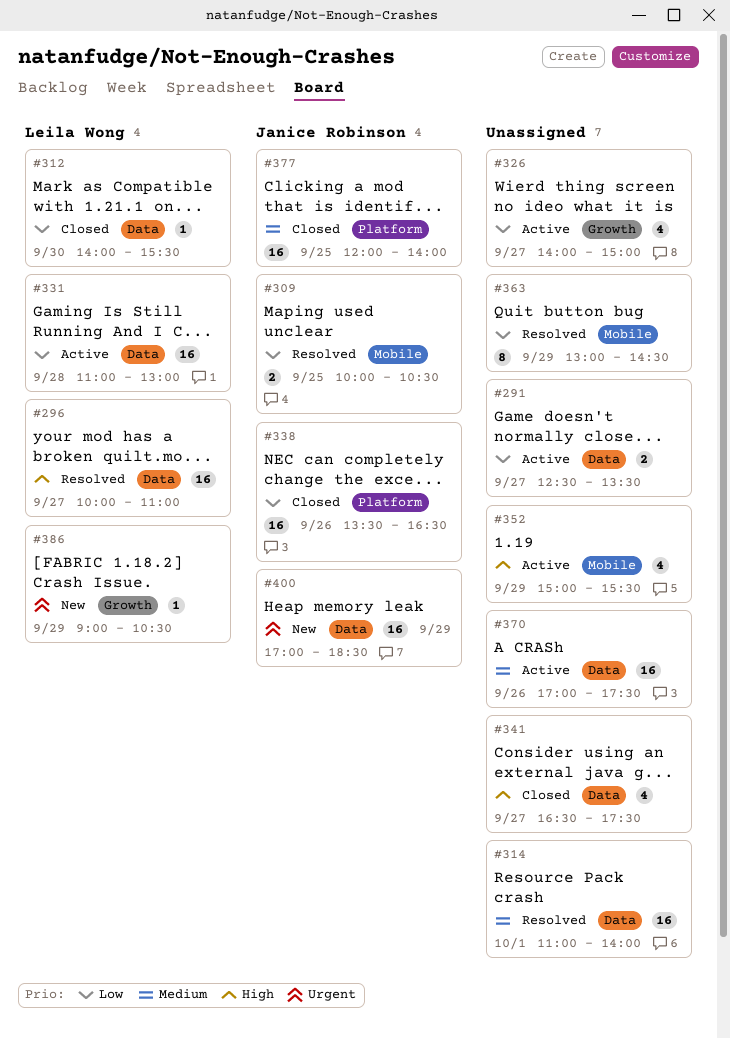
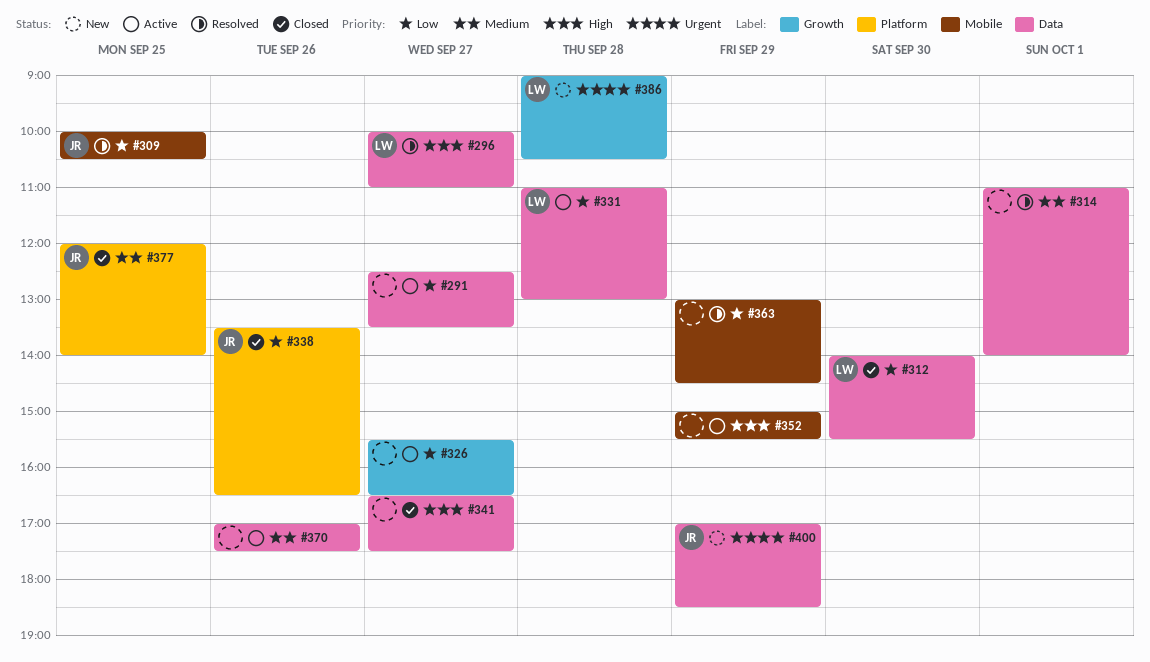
#326, begins: 14:00 -> 15:30
#326, ends: 15:00 -> 16:30
#386, day: Sep 29 -> Sep 28

